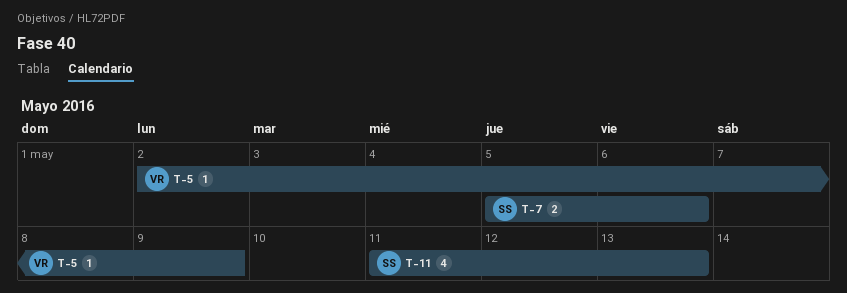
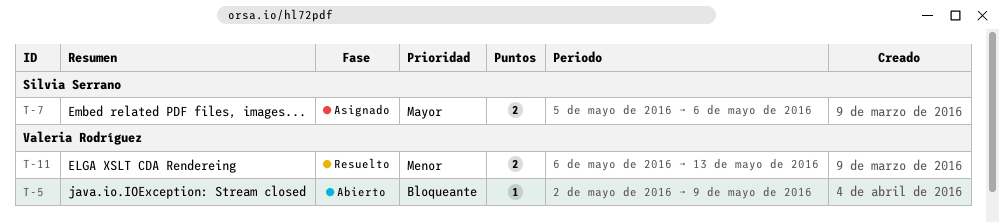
T-11, owner: Silvia Serrano -> Valeria Rodríguez
T-11, estimate: 4 -> 2
T-11, start: May 11 -> May 6

